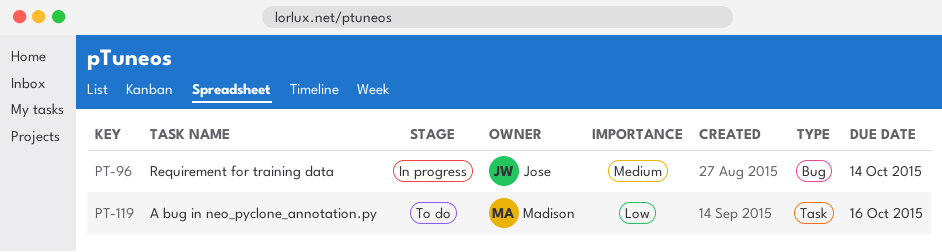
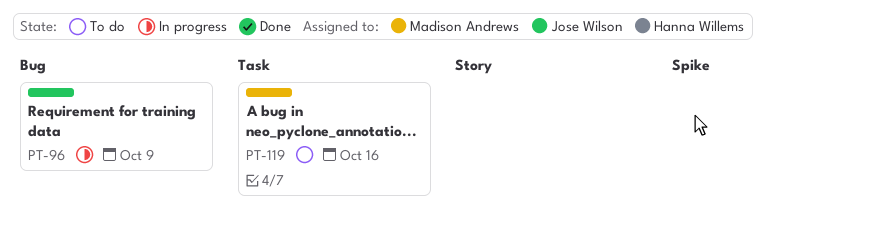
PT-96, due: Oct 14 -> Oct 9

